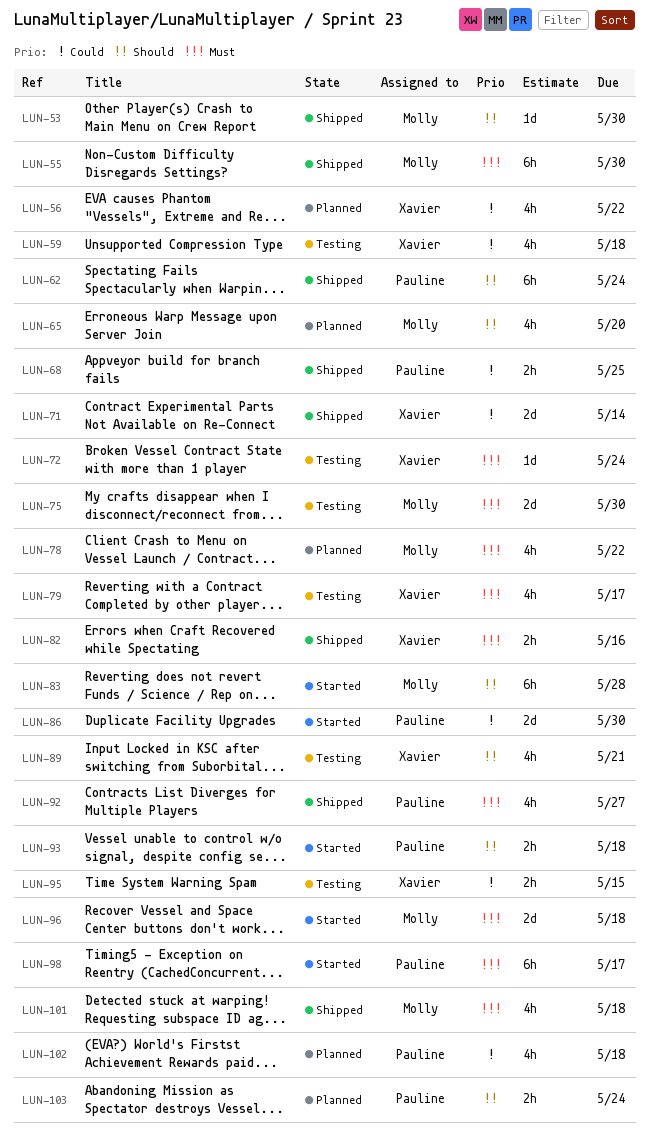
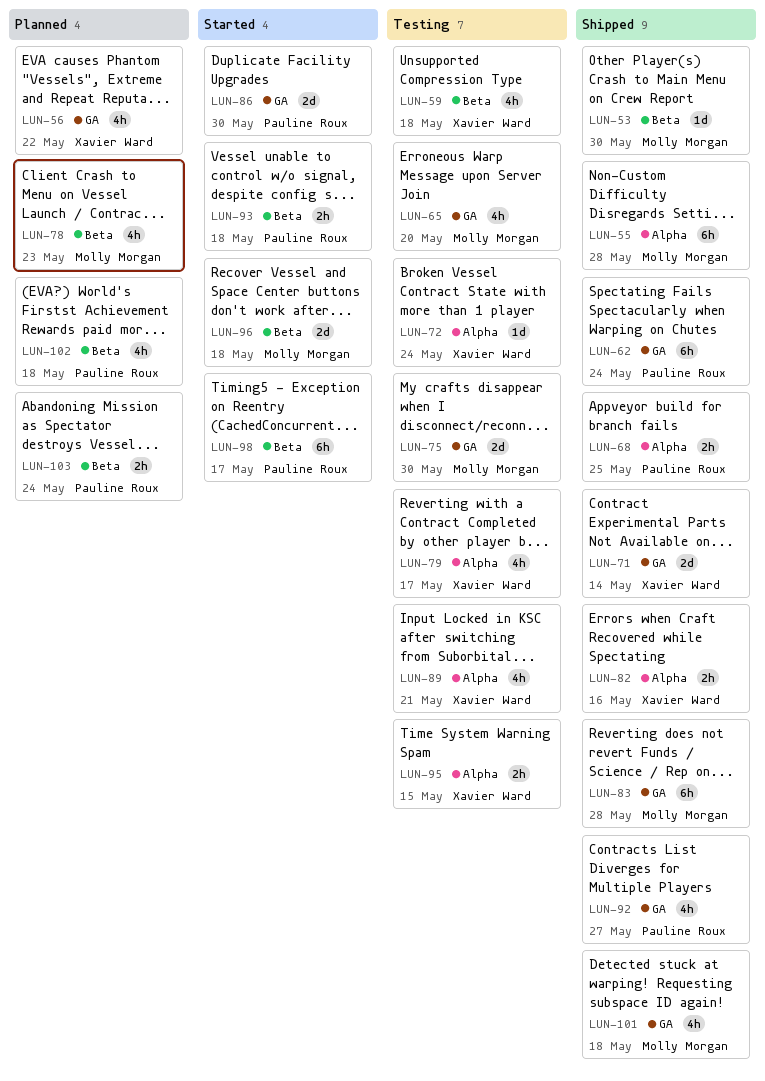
LUN-55, due: May 30 -> May 28
LUN-65, status: Planned -> Testing
LUN-78, due: May 22 -> May 23
LUN-83, status: Started -> Shipped

